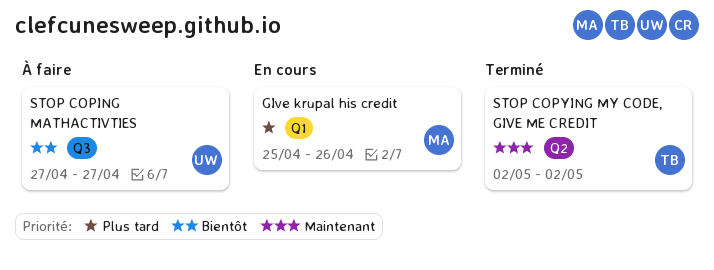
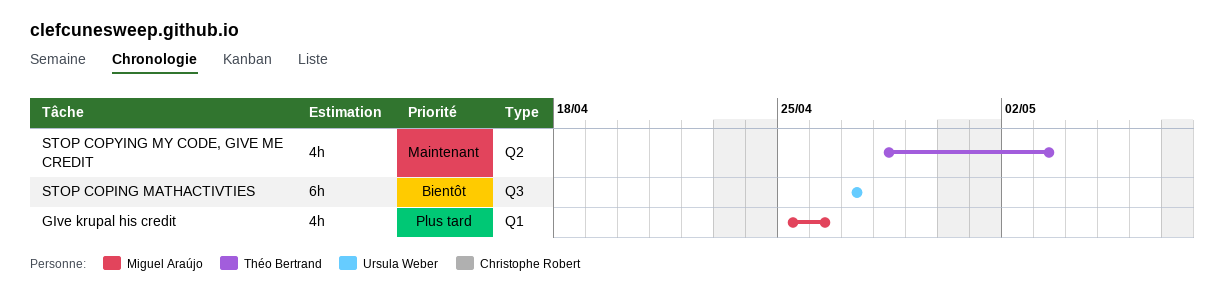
STOP COPYING MY CODE, GIVE ME CREDIT, start: May 2 -> Apr 28
STOP COPYING MY CODE, GIVE ME CREDIT, due: May 2 -> May 3

